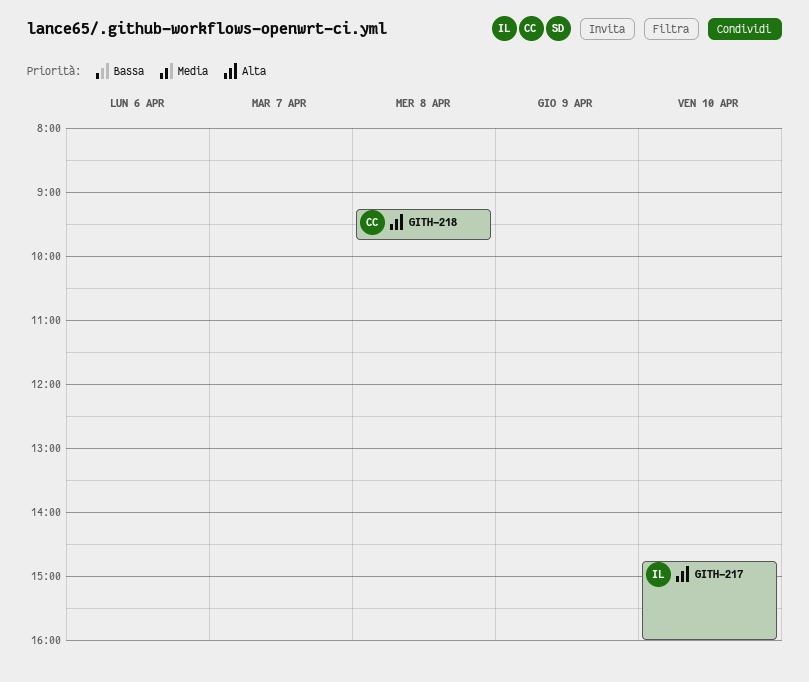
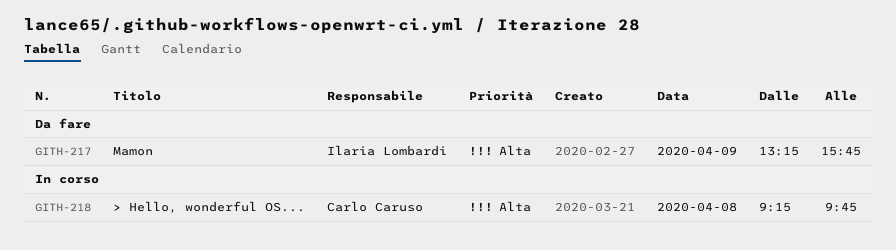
GITH-217, day: Apr 10 -> Apr 9
GITH-217, begins: 14:45 -> 13:15
GITH-217, ends: 16:00 -> 15:45

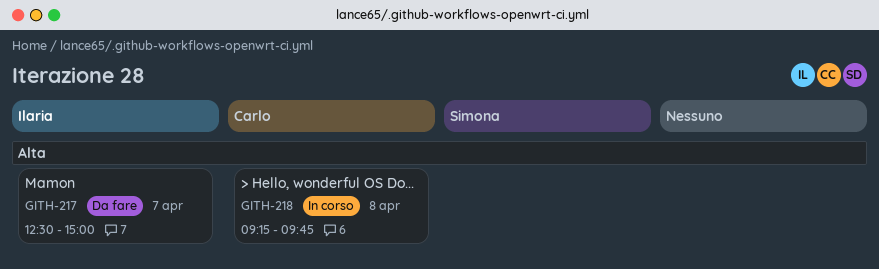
GITH-217, day: Apr 9 -> Apr 7
GITH-217, begins: 13:15 -> 12:30
GITH-217, ends: 15:45 -> 15:00

